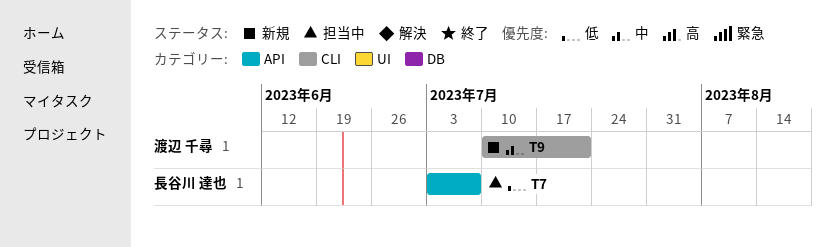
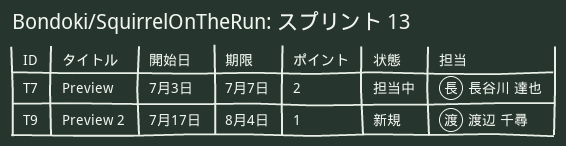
T9, start: Jul 10 -> Jul 17
T9, due: Jul 21 -> Aug 4

